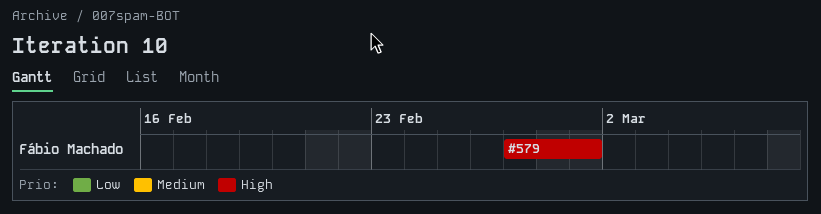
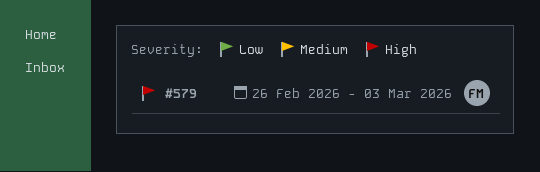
#579, start: Feb 27 -> Feb 26
#579, due: Mar 1 -> Mar 3

